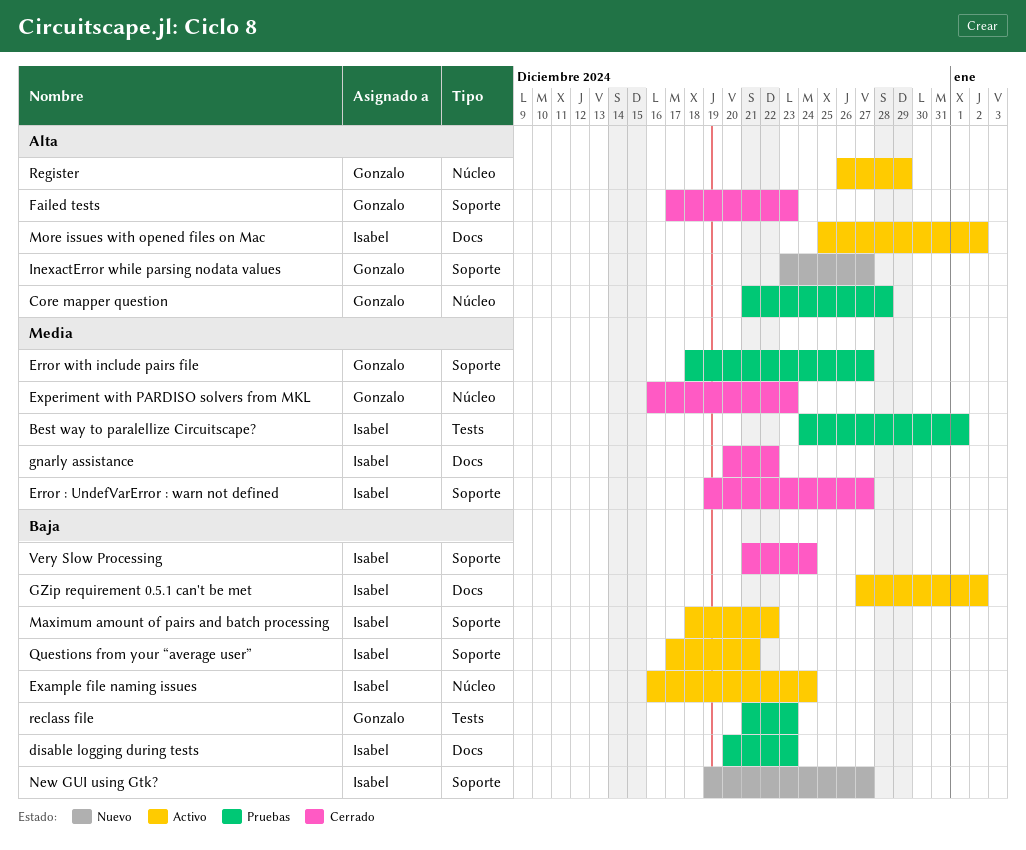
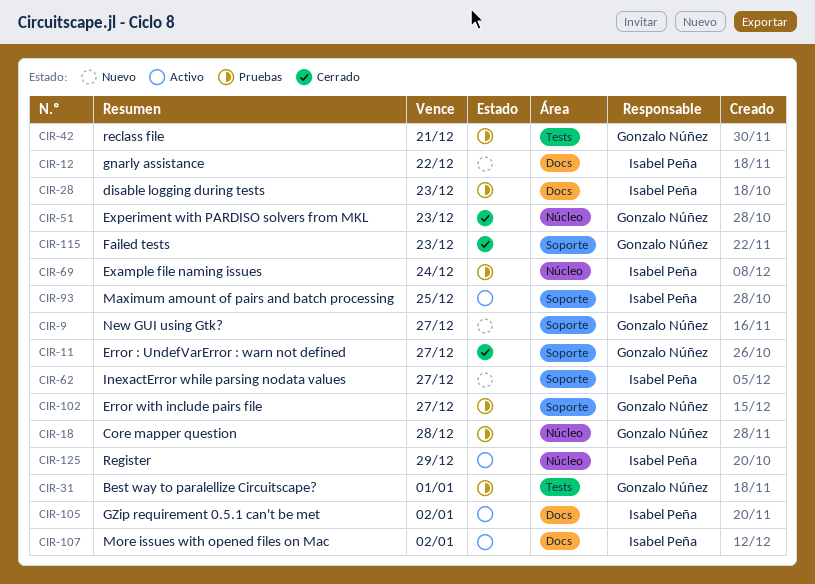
Best way to paralellize Circuitscape?, owner: Isabel Peña -> Gonzalo Núñez
Error : UndefVarError : warn not defined, owner: Isabel Peña -> Gonzalo Núñez
Example file naming issues, status: Activo -> Pruebas
gnarly assistance, status: Cerrado -> Nuevo
InexactError while parsing nodata values, owner: Gonzalo Núñez -> Isabel Peña
Maximum amount of pairs and batch processing, due: Dec 22 -> Dec 25
New GUI using Gtk?, owner: Isabel Peña -> Gonzalo Núñez
Questions from your “average user”: present -> none
reclass file, due: Dec 23 -> Dec 21
Register, owner: Gonzalo Núñez -> Isabel Peña
Very Slow Processing: present -> none

